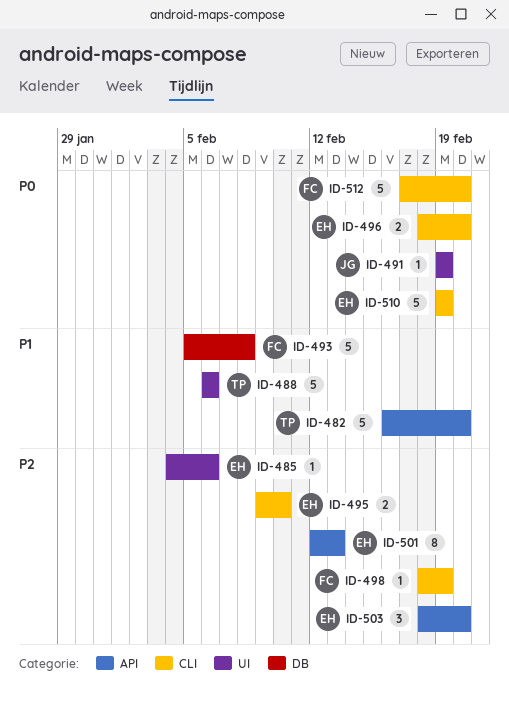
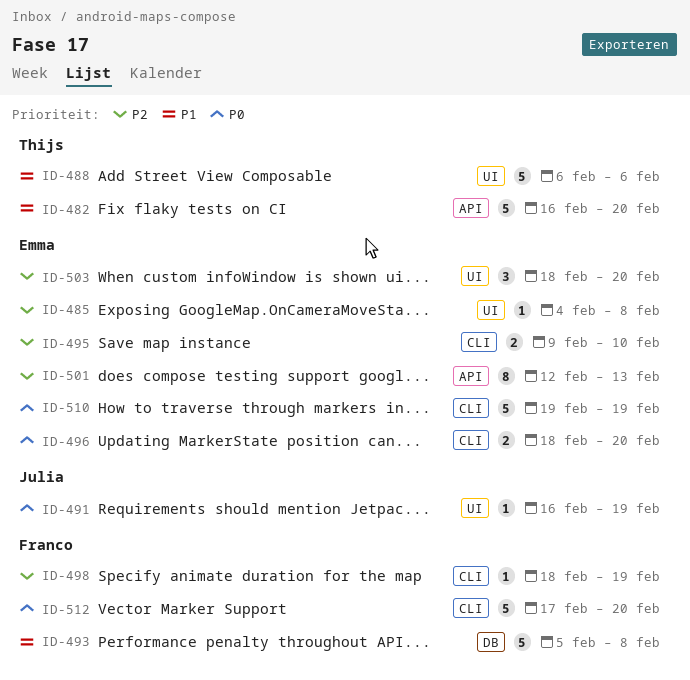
ID-485, due: Feb 6 -> Feb 8
ID-491, start: Feb 19 -> Feb 16
ID-503, label: API -> UI

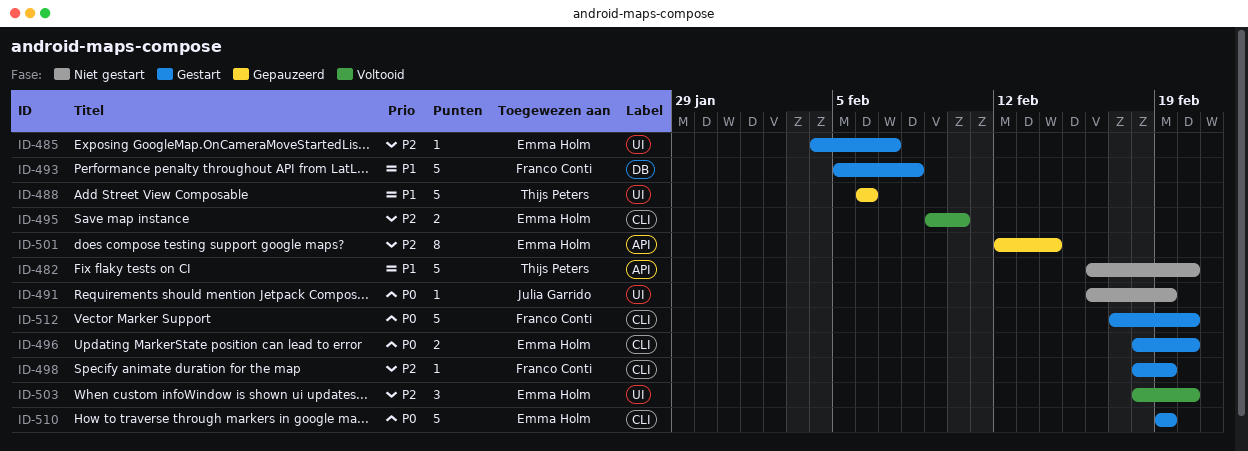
ID-485, due: Feb 8 -> Feb 7
ID-501, due: Feb 13 -> Feb 14

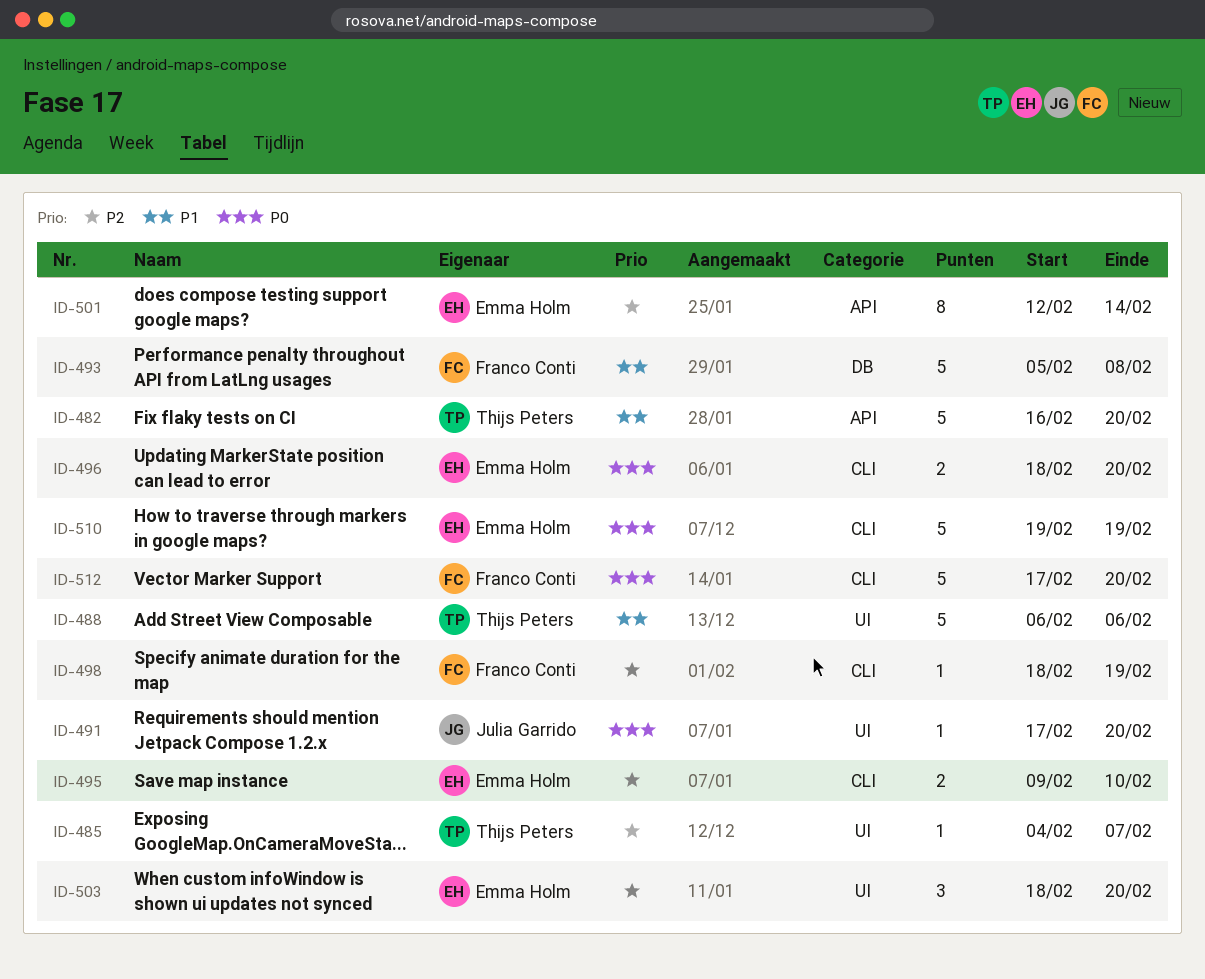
ID-485, owner: Emma Holm -> Thijs Peters
ID-491, start: Feb 16 -> Feb 17
ID-491, due: Feb 19 -> Feb 20

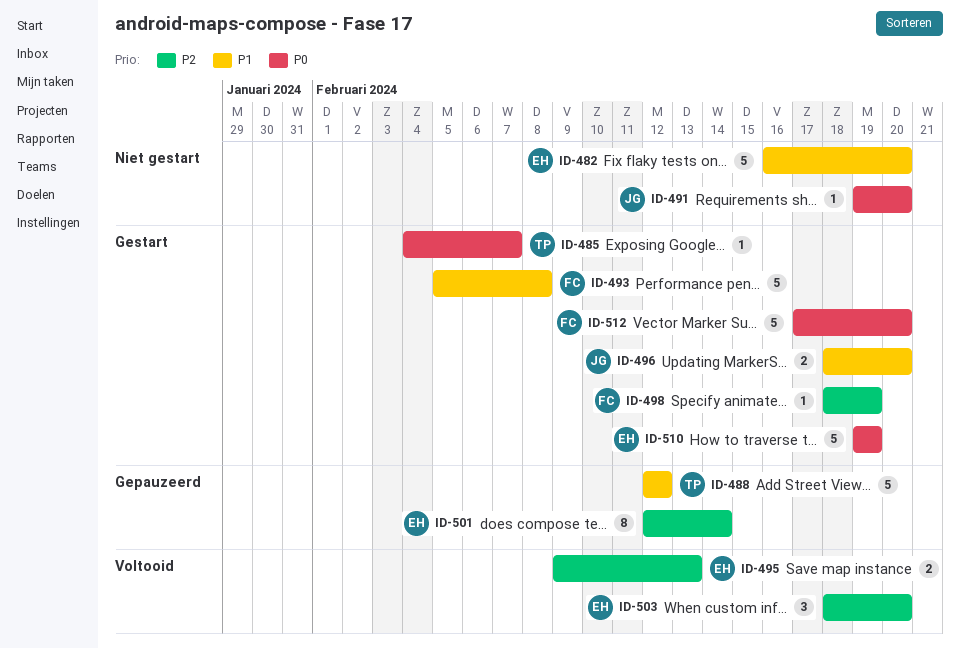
ID-482, owner: Thijs Peters -> Emma Holm
ID-485, priority: P2 -> P0
ID-488, start: Feb 6 -> Feb 12
ID-488, due: Feb 6 -> Feb 12
ID-491, start: Feb 17 -> Feb 19
ID-495, due: Feb 10 -> Feb 13
ID-496, owner: Emma Holm -> Julia Garrido
ID-496, priority: P0 -> P1

